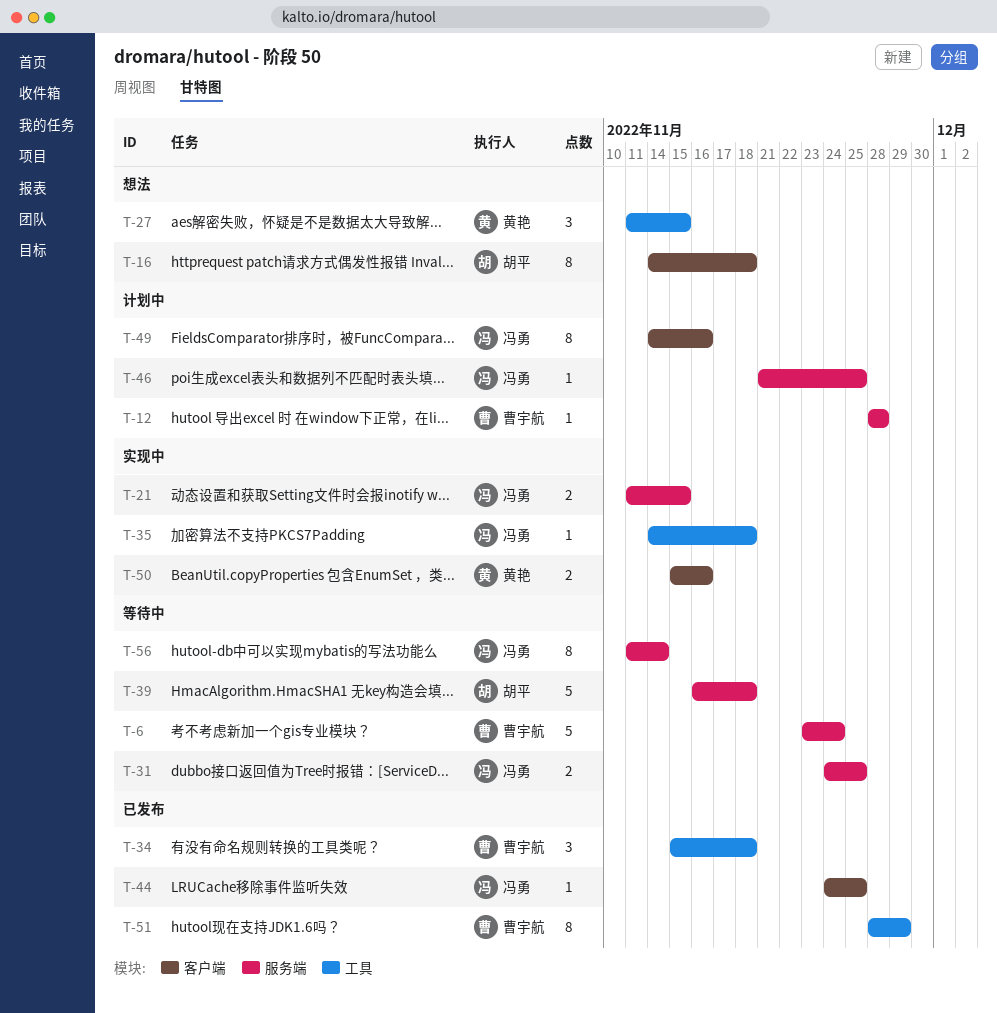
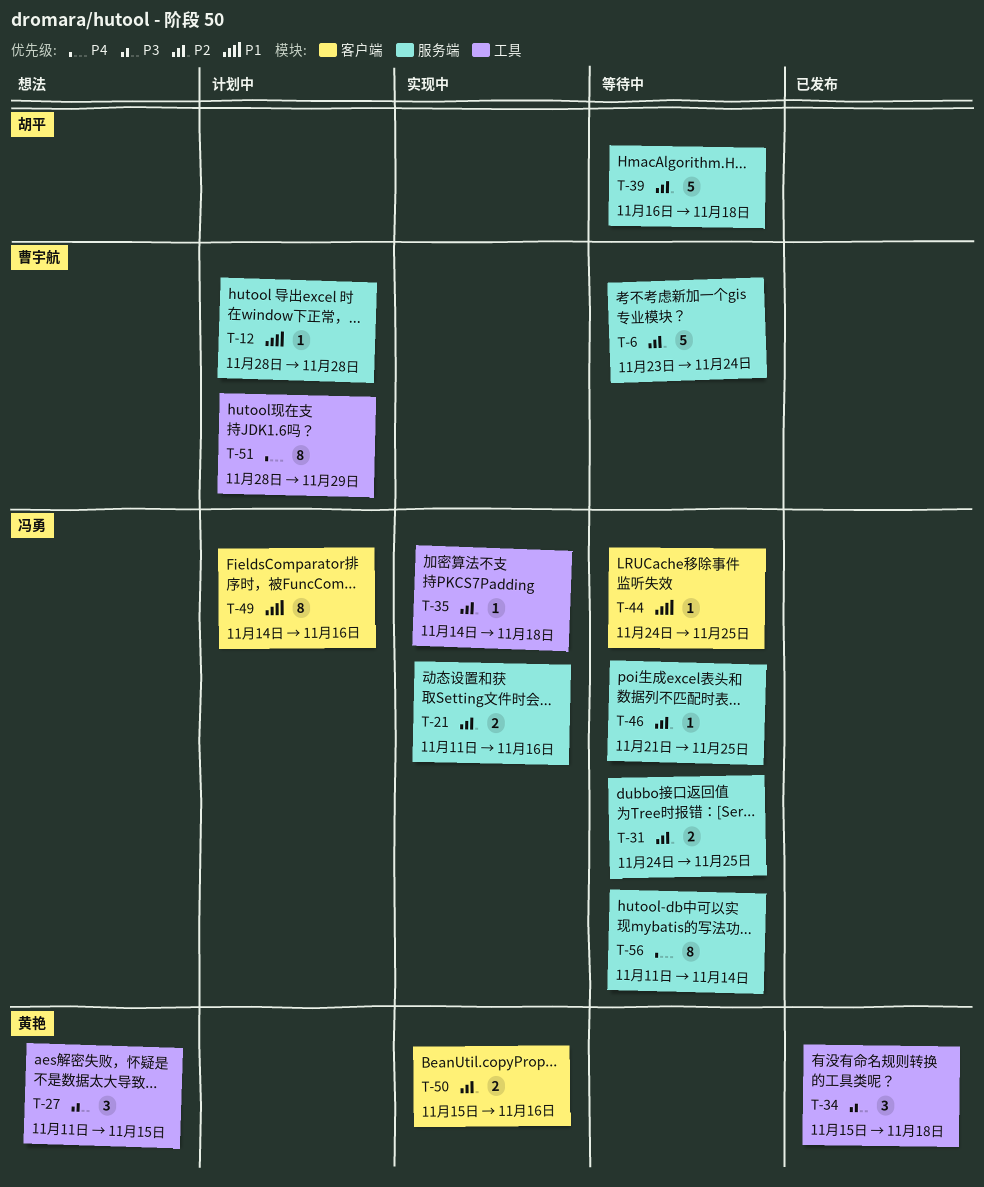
T-16: present -> none
T-21, due: Nov 15 -> Nov 16
T-34, owner: 曹宇航 -> 黄艳
T-44, status: 已发布 -> 等待中
T-46, status: 计划中 -> 等待中
T-51, status: 已发布 -> 计划中

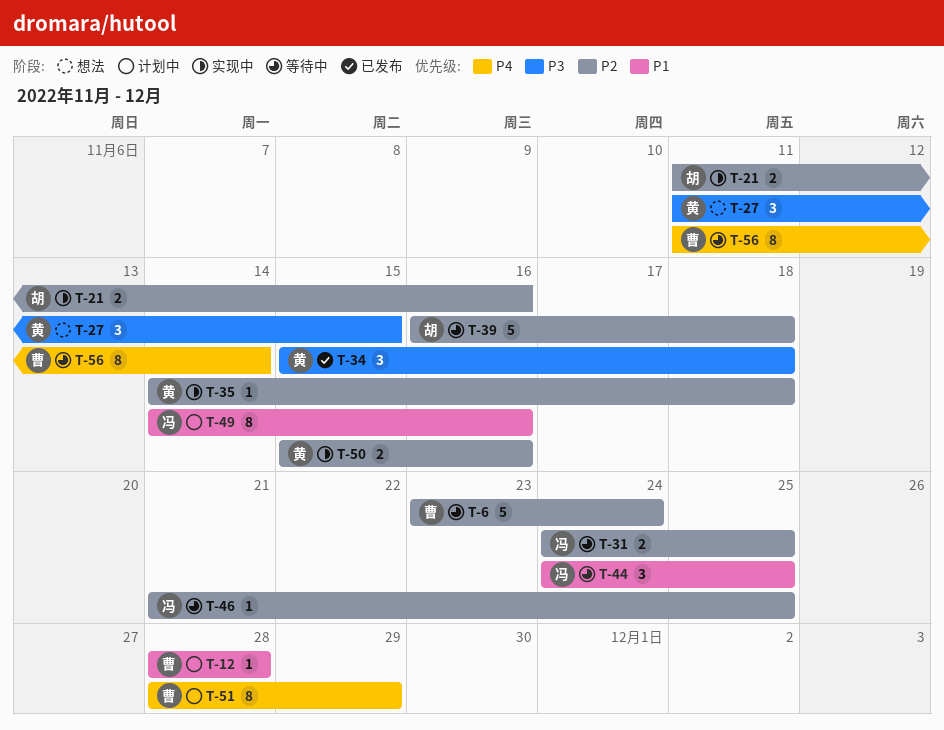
T-21, owner: 冯勇 -> 胡平
T-35, owner: 冯勇 -> 黄艳
T-44, estimate: 1 -> 3
T-56, owner: 冯勇 -> 曹宇航

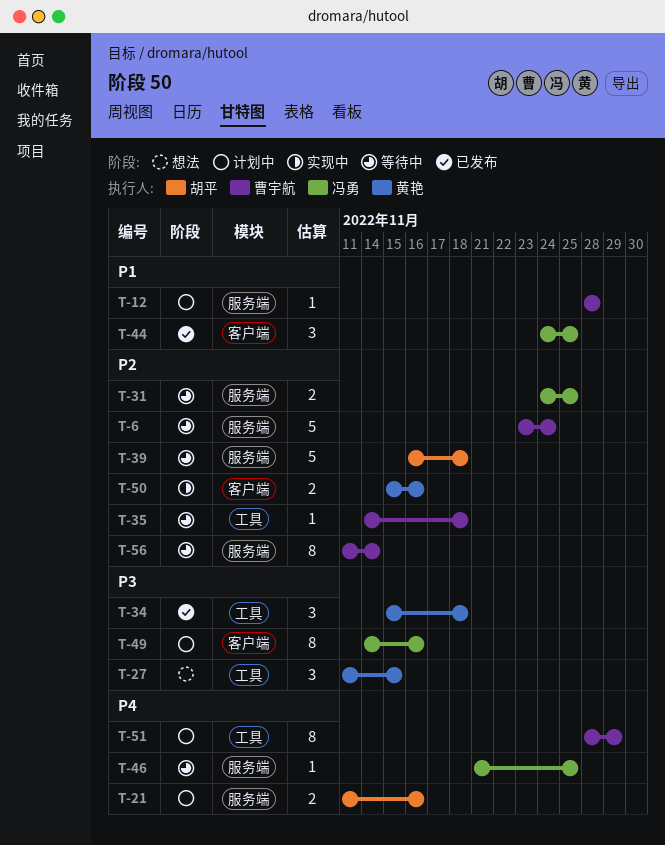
T-21, status: 实现中 -> 计划中
T-21, priority: P2 -> P4
T-35, status: 实现中 -> 等待中
T-35, owner: 黄艳 -> 曹宇航
T-44, status: 等待中 -> 已发布
T-46, priority: P2 -> P4
T-49, priority: P1 -> P3
T-56, priority: P4 -> P2

